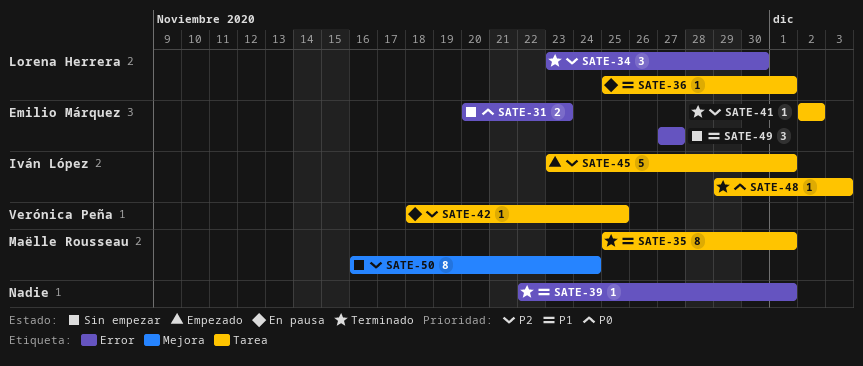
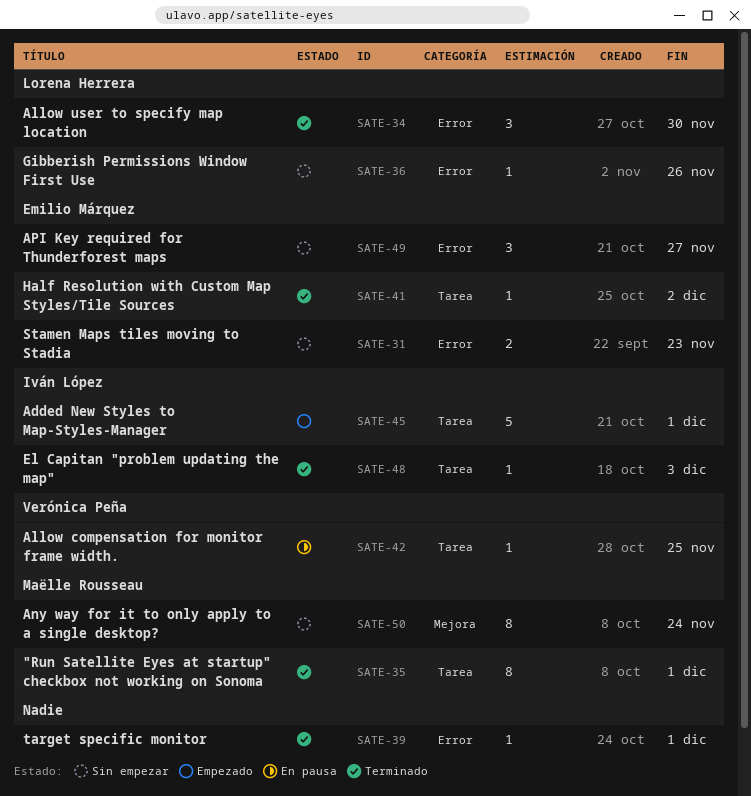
SATE-36, status: En pausa -> Sin empezar
SATE-36, label: Tarea -> Error
SATE-36, due: Dec 1 -> Nov 26

